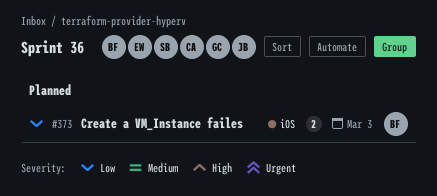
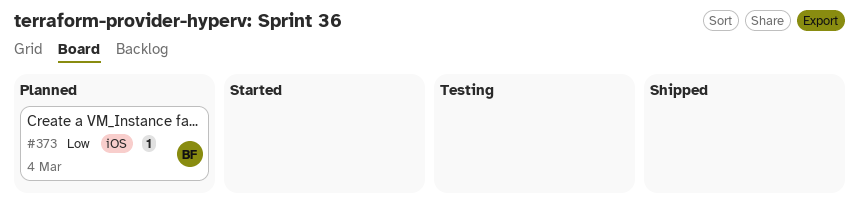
#373, estimate: 2 -> 1
#373, due: Mar 3 -> Mar 4

